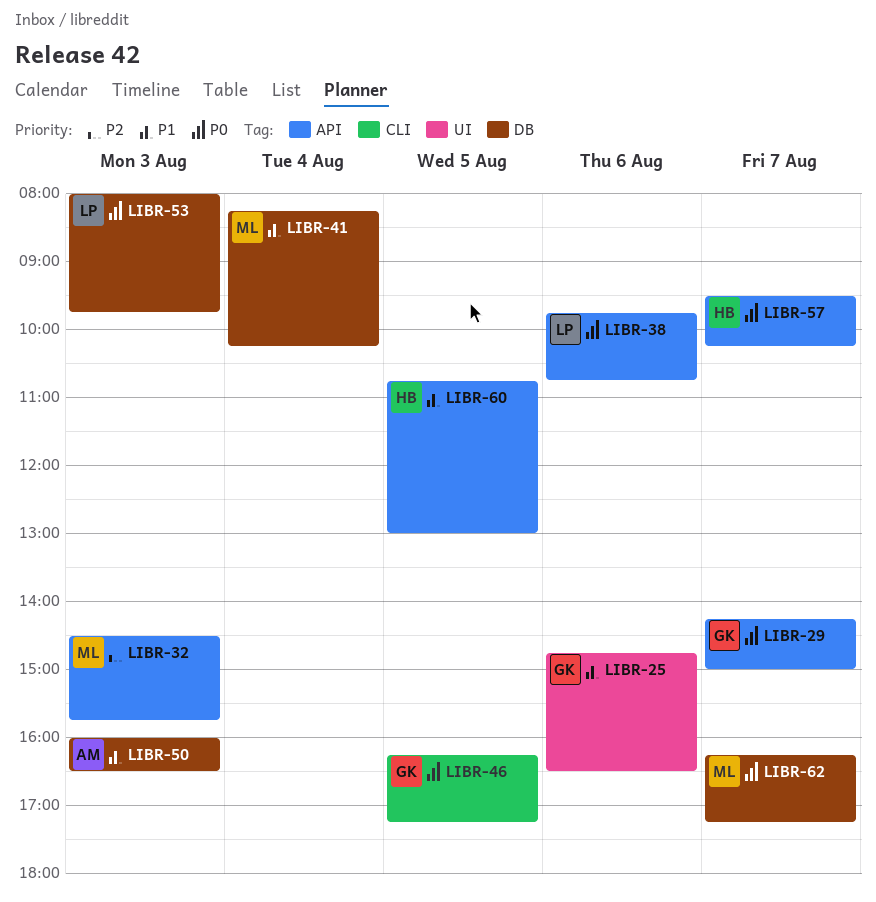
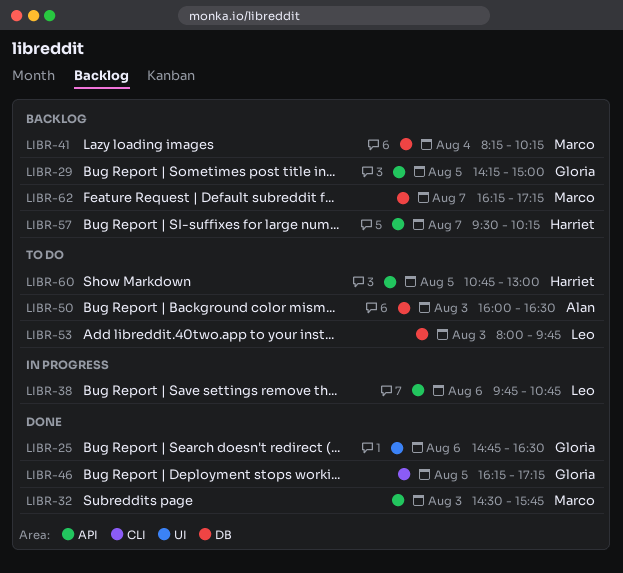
LIBR-29, day: Aug 7 -> Aug 5

